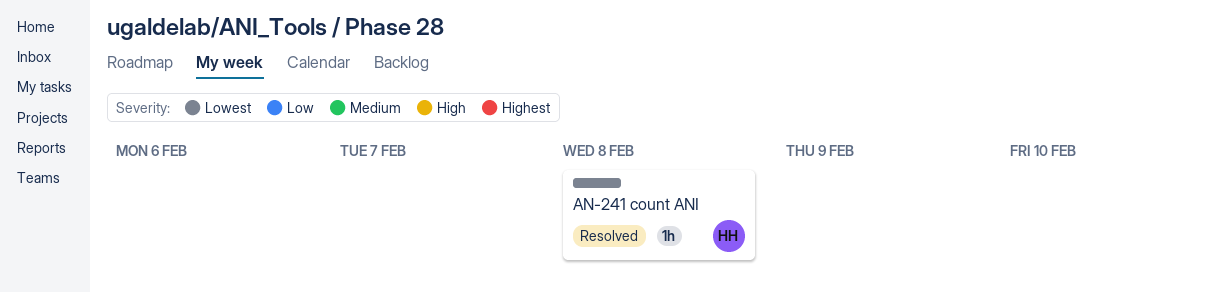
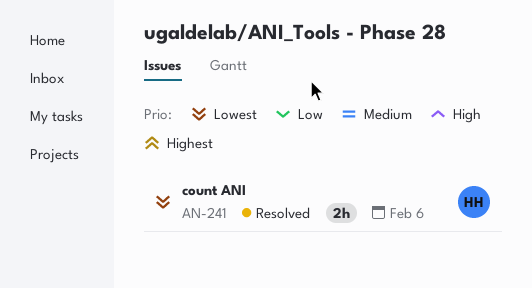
AN-241, estimate: 1h -> 2h
AN-241, due: Feb 8 -> Feb 6

